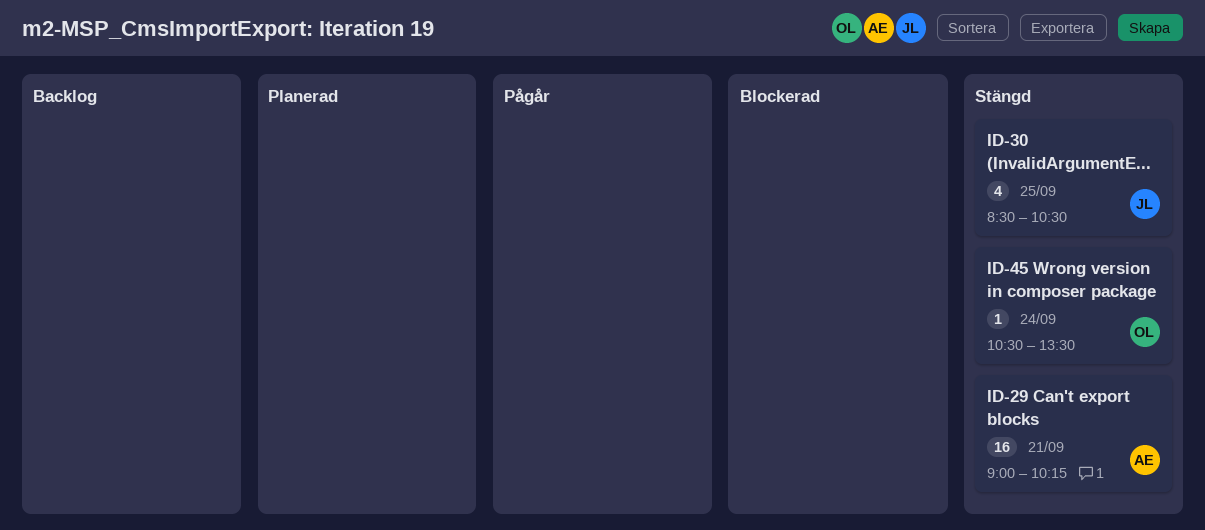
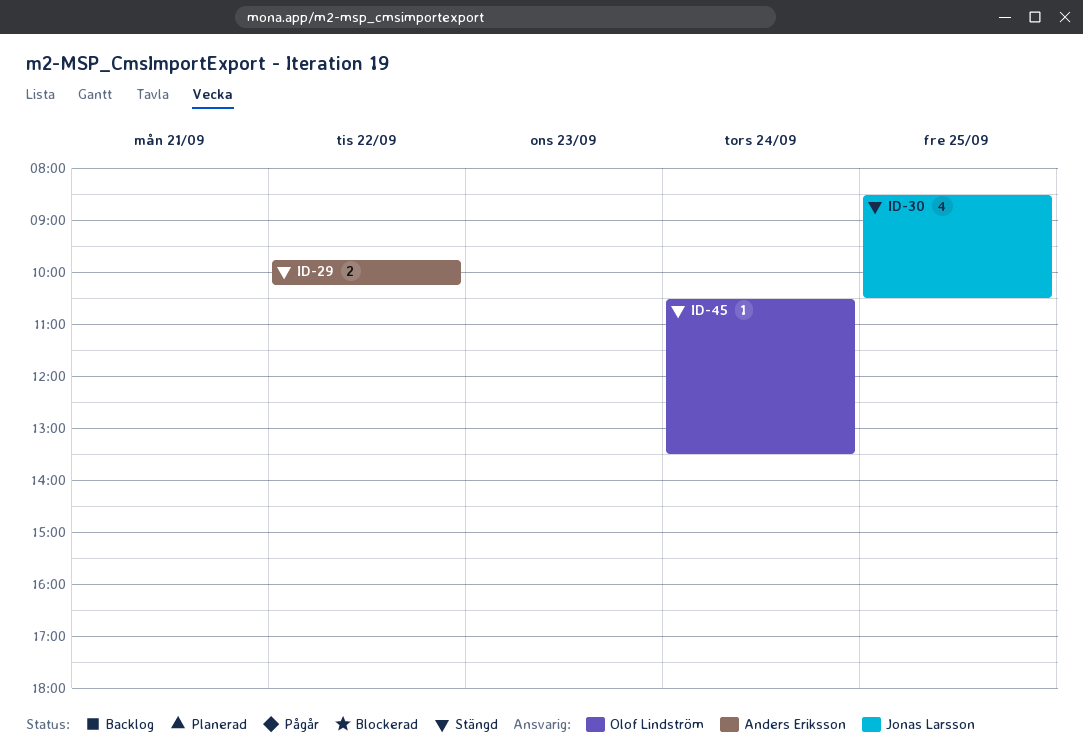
ID-29, estimate: 16 -> 2
ID-29, day: Sep 21 -> Sep 22
ID-29, begins: 09:00 -> 09:45

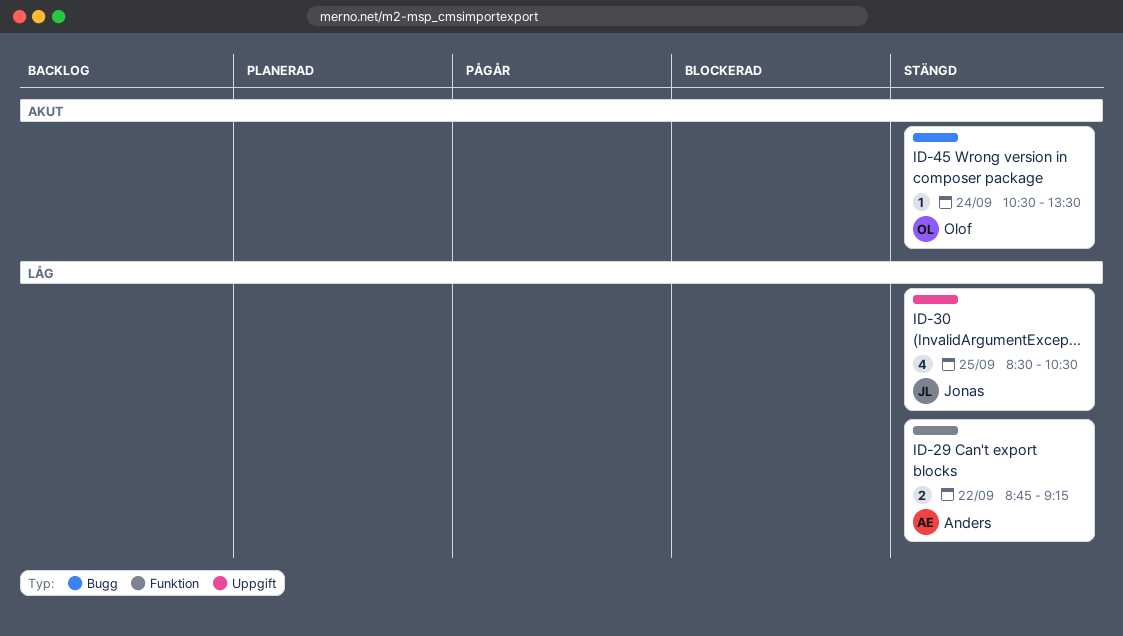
ID-29, begins: 09:45 -> 08:45
ID-29, ends: 10:15 -> 09:15

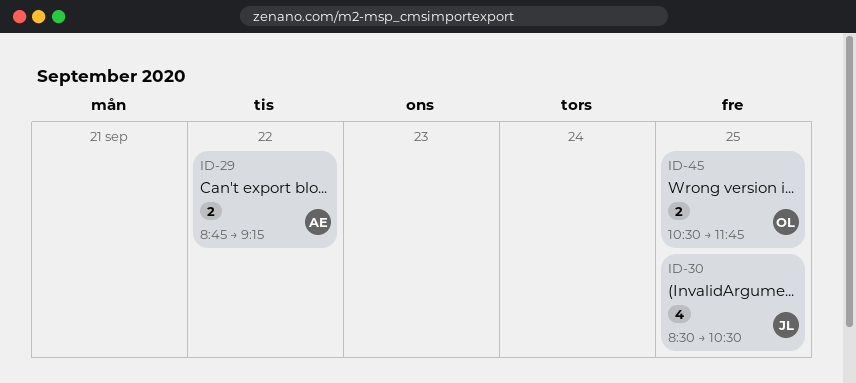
ID-45, estimate: 1 -> 2
ID-45, day: Sep 24 -> Sep 25
ID-45, ends: 13:30 -> 11:45

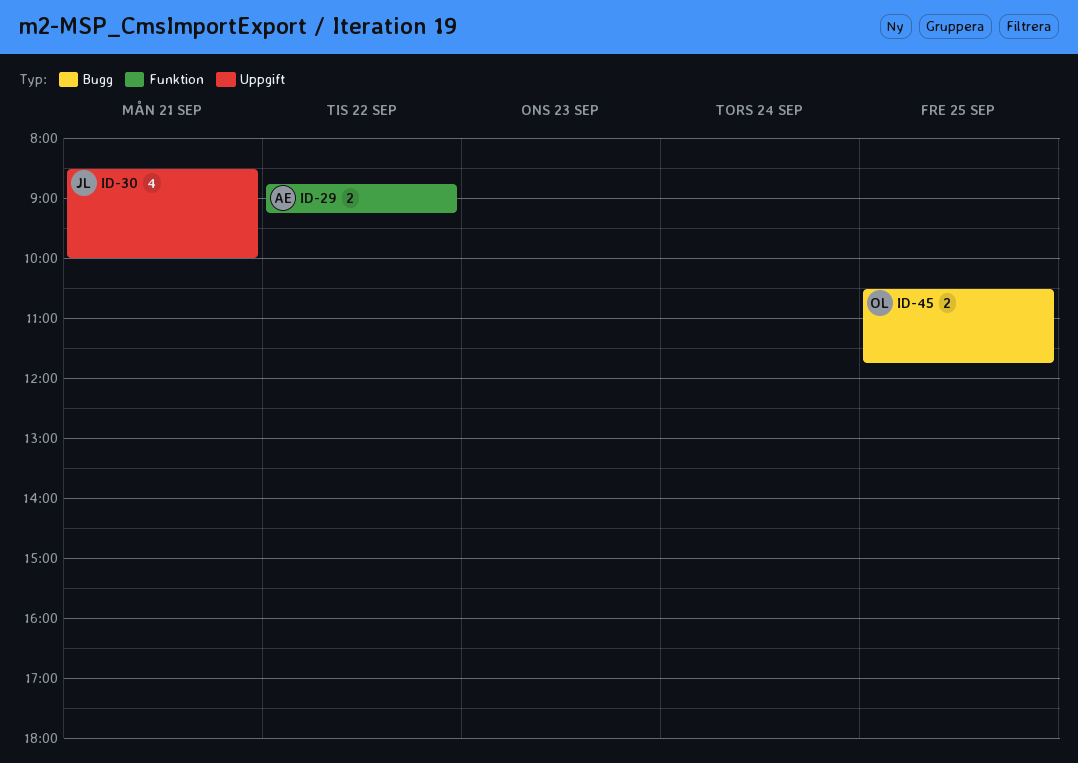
ID-30, day: Sep 25 -> Sep 21
ID-30, ends: 10:30 -> 10:00

